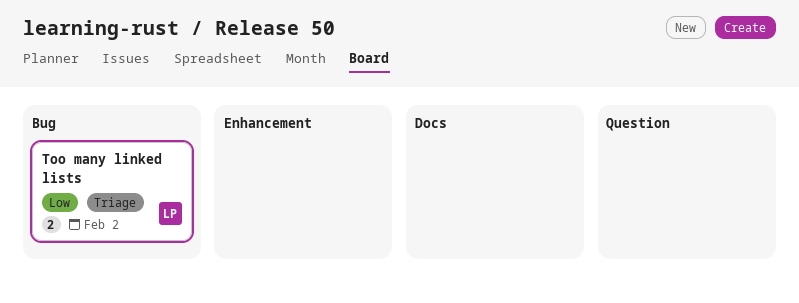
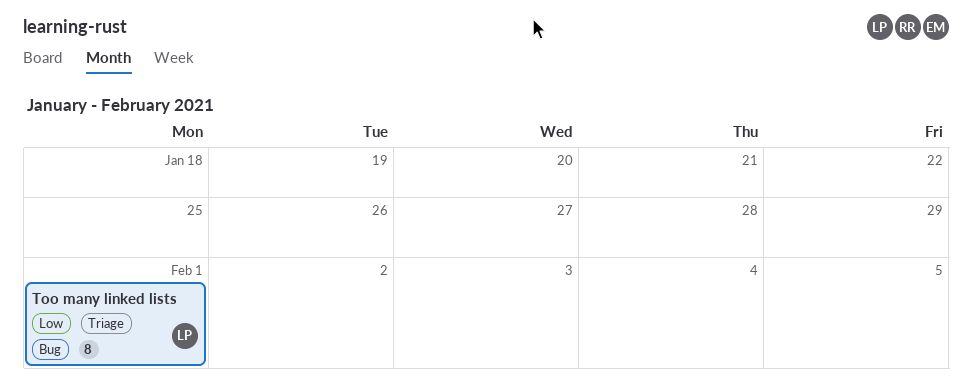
Too many linked lists, estimate: 2 -> 8
Too many linked lists, due: Feb 2 -> Feb 1

